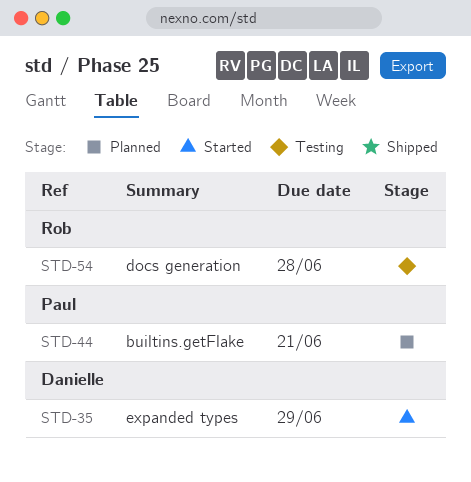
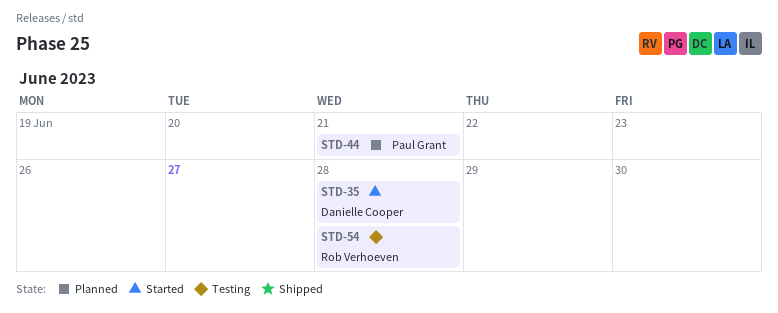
STD-35, due: Jun 29 -> Jun 28

